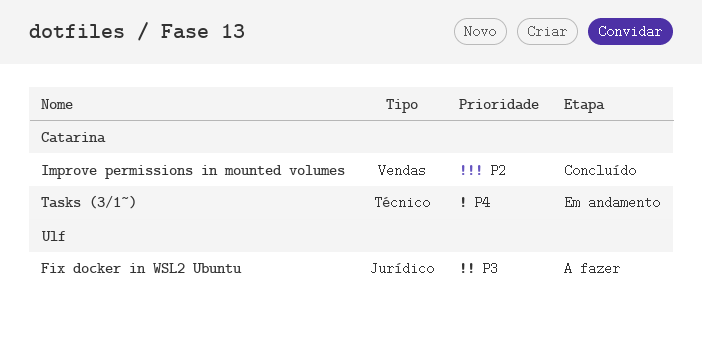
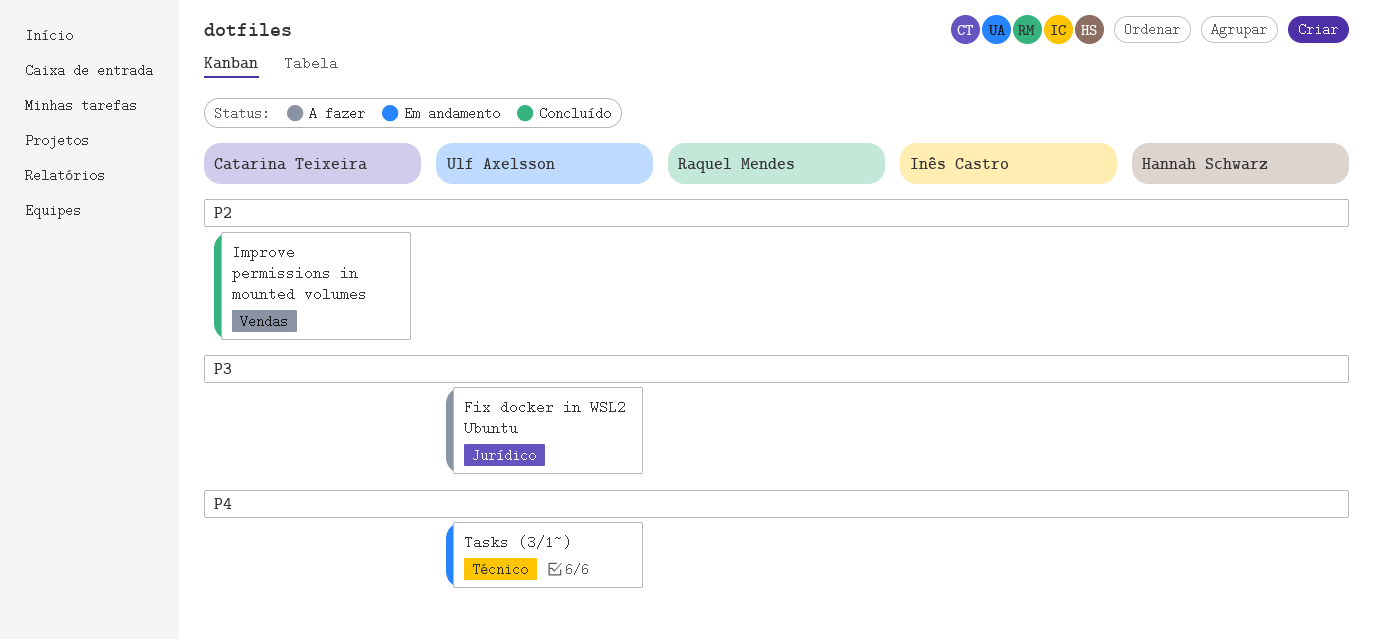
Tasks (3/1~), owner: Catarina Teixeira -> Ulf Axelsson

